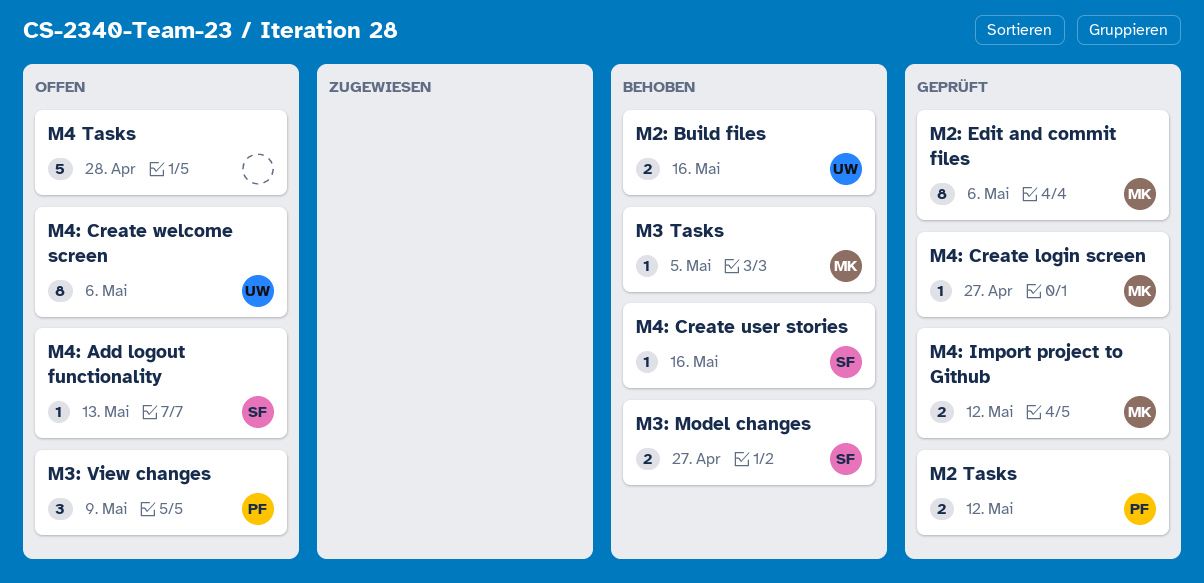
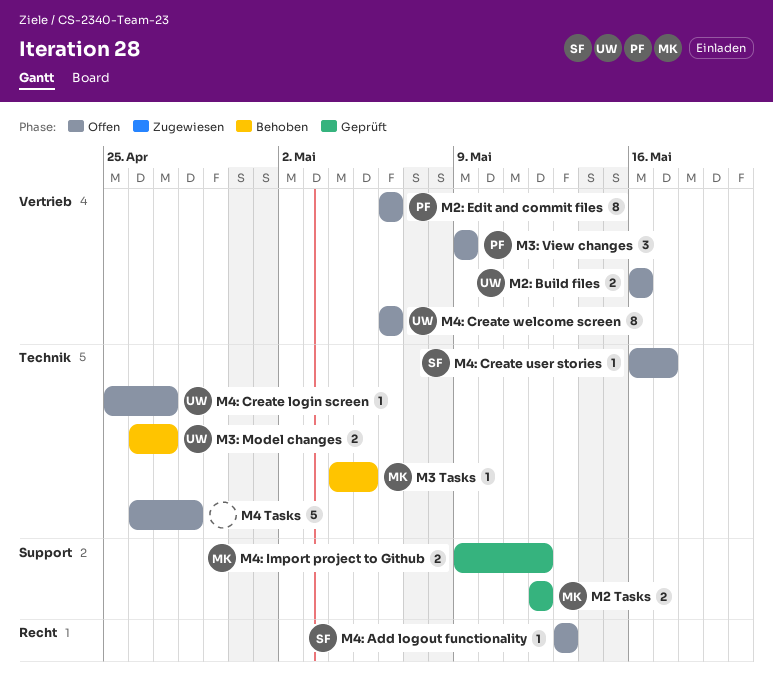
M2 Tasks, owner: PF -> MK
M2: Build files, status: Behoben -> Offen
M2: Edit and commit files, status: Geprüft -> Offen
M2: Edit and commit files, owner: MK -> PF
M3: Model changes, owner: SF -> UW
M4: Create login screen, status: Geprüft -> Offen
M4: Create login screen, owner: MK -> UW
M4: Create user stories, status: Behoben -> Offen
M4: Create user stories, due: May 16 -> May 17

